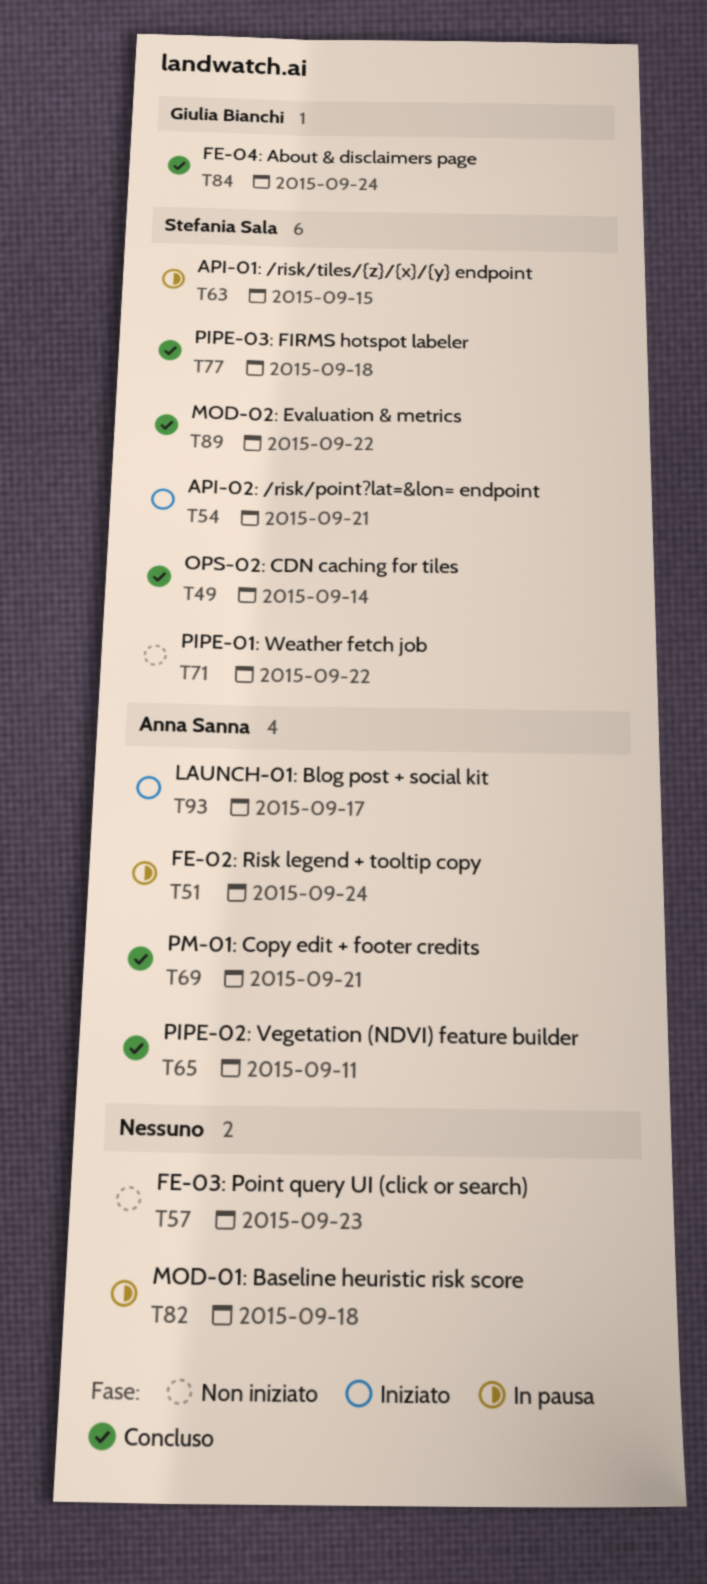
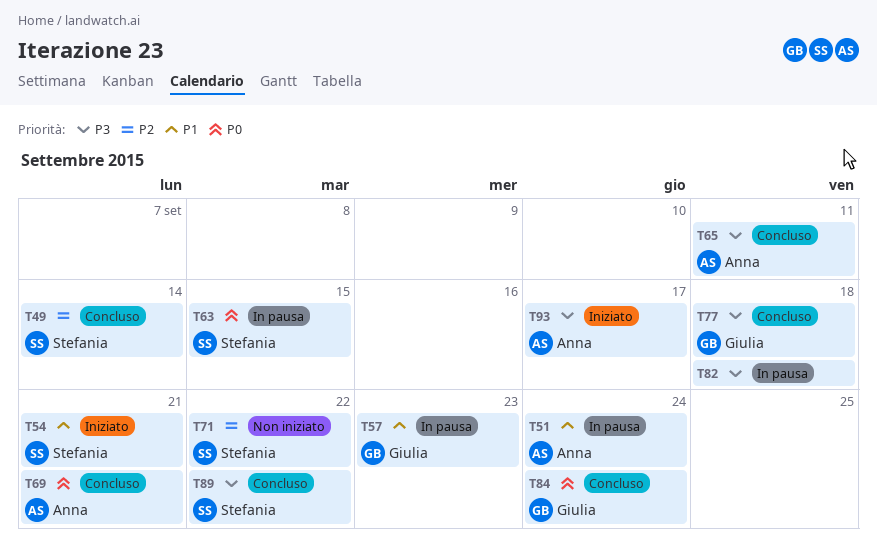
T57, status: Non iniziato -> In pausa
T57, owner: none -> Giulia Bianchi
T77, owner: Stefania Sala -> Giulia Bianchi

